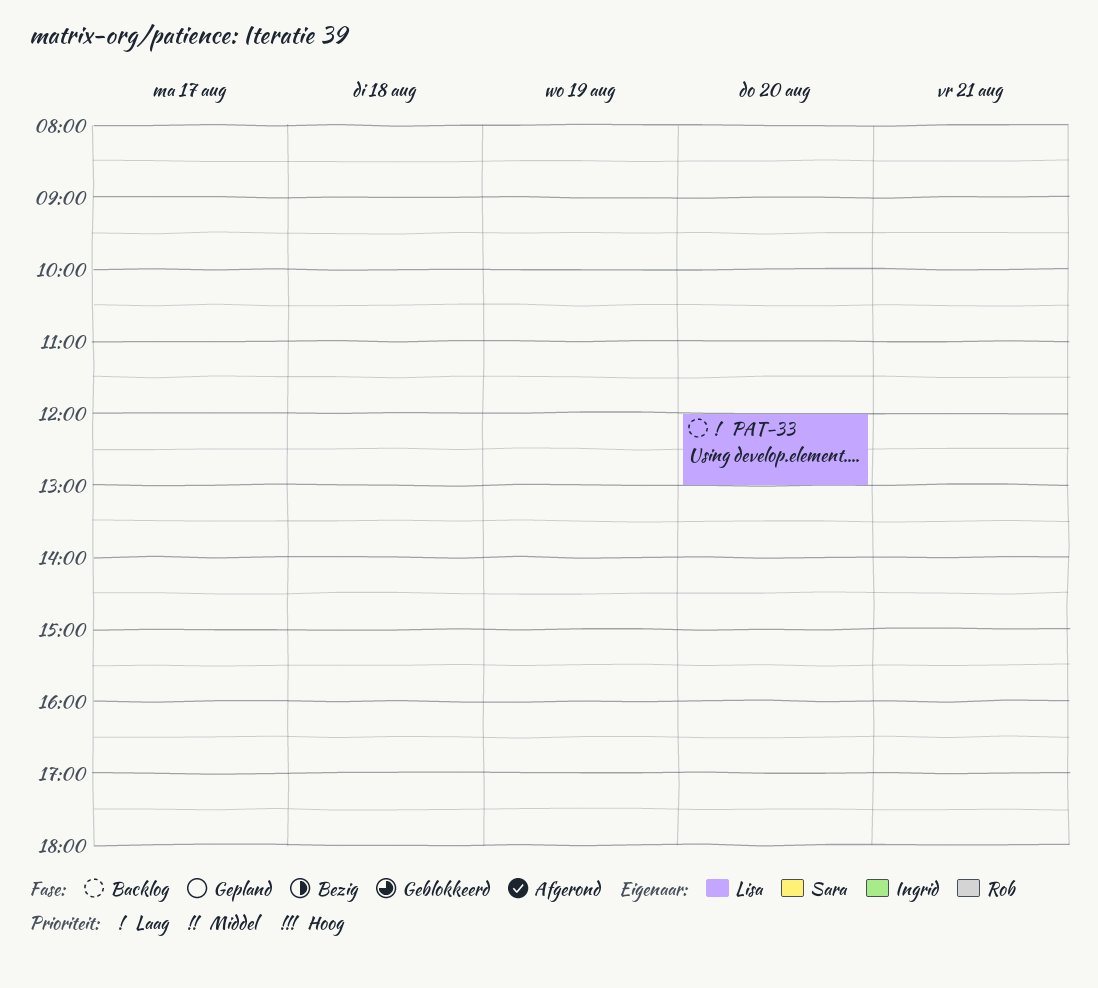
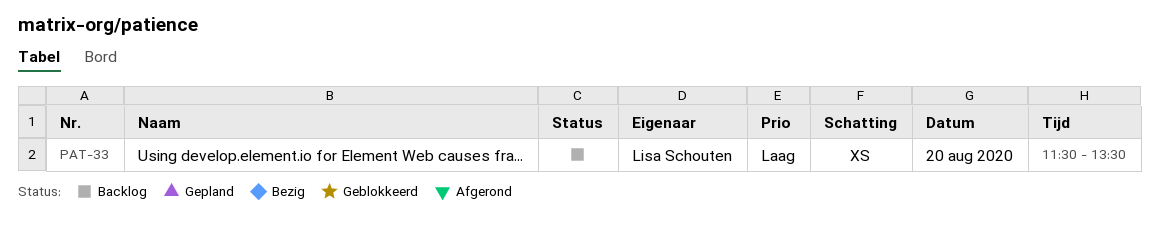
PAT-33, begins: 12:00 -> 11:30
PAT-33, ends: 13:00 -> 13:30

